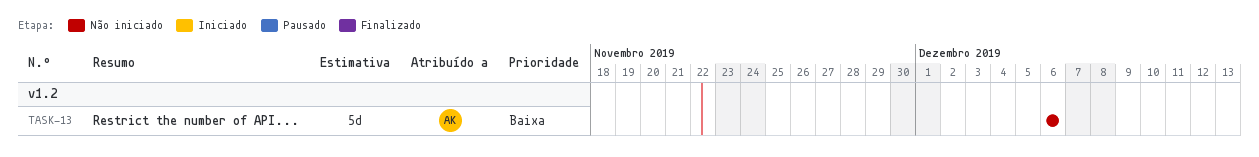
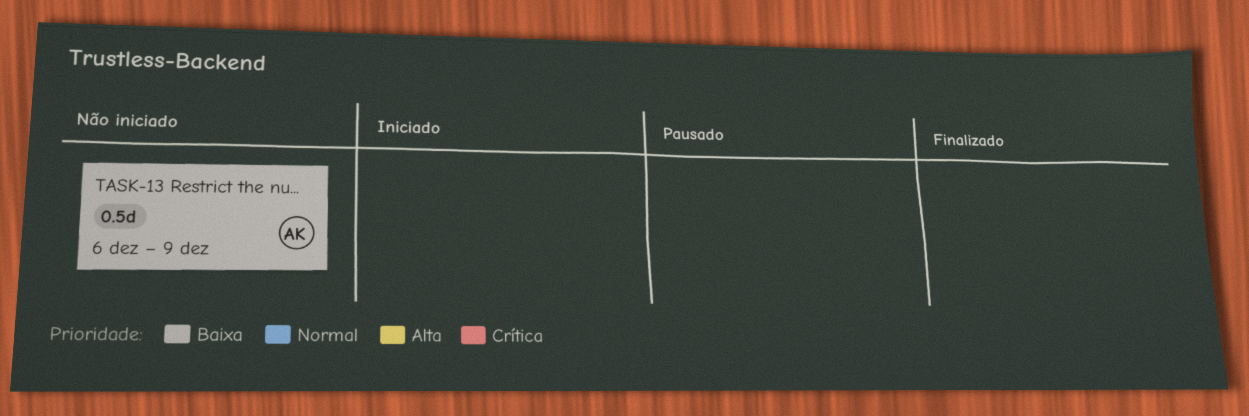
TASK-13, estimate: 5d -> 0.5d
TASK-13, due: Dec 6 -> Dec 9

